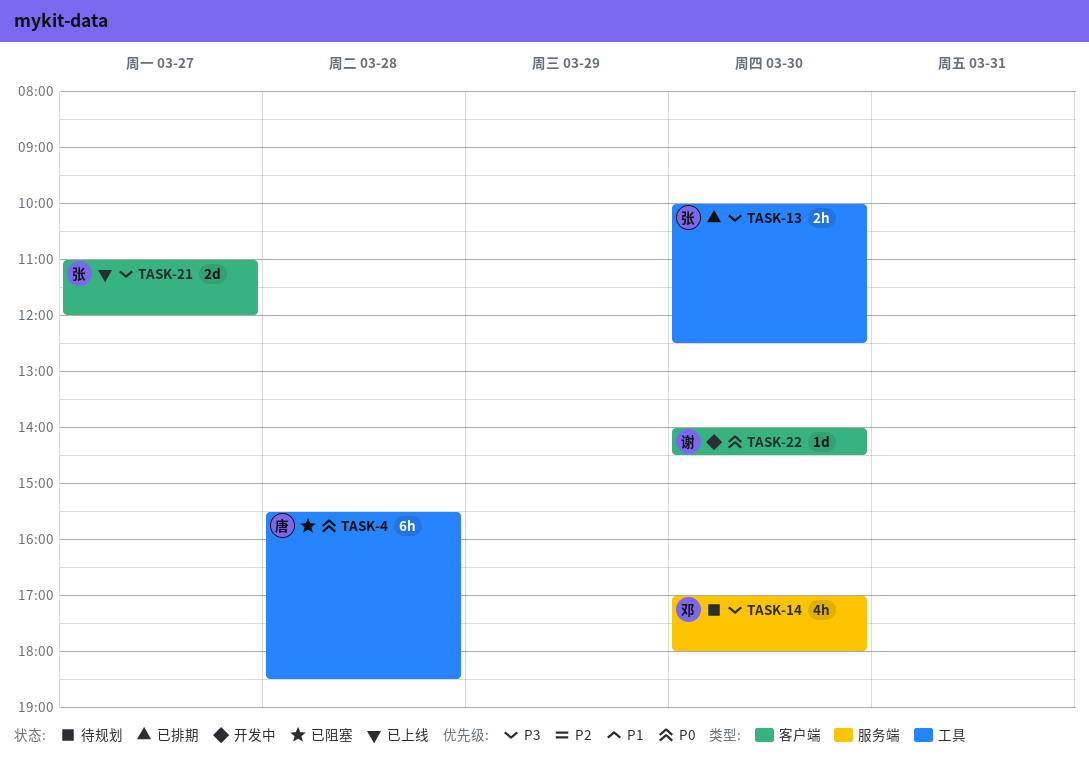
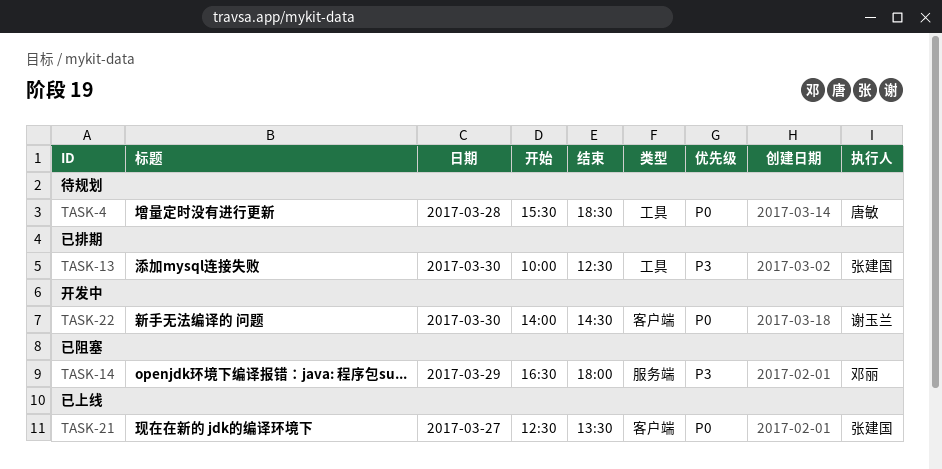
TASK-4, status: 已阻塞 -> 待规划
TASK-14, status: 待规划 -> 已阻塞
TASK-14, day: Mar 30 -> Mar 29
TASK-14, begins: 17:00 -> 16:30
TASK-21, priority: P3 -> P0
TASK-21, begins: 11:00 -> 12:30
TASK-21, ends: 12:00 -> 13:30

